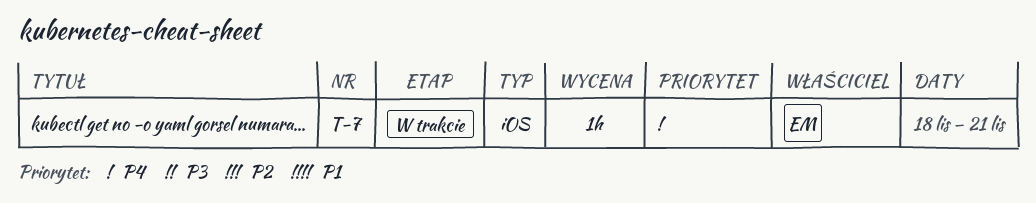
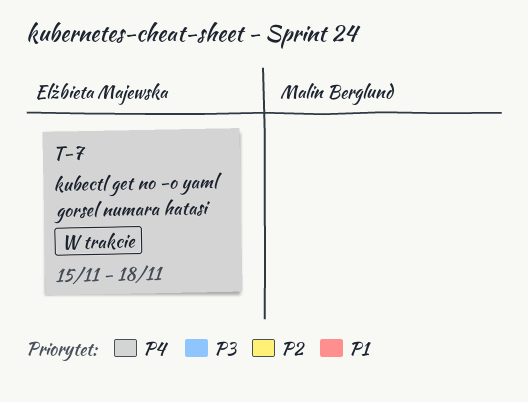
T-7, start: Nov 18 -> Nov 15
T-7, due: Nov 21 -> Nov 18

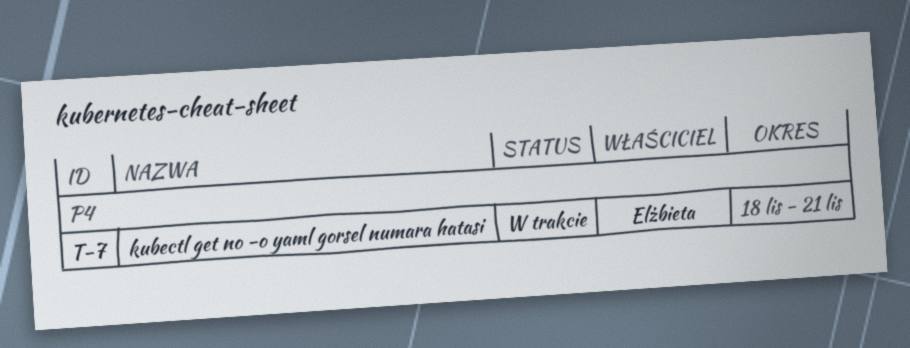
T-7, start: Nov 15 -> Nov 18
T-7, due: Nov 18 -> Nov 21

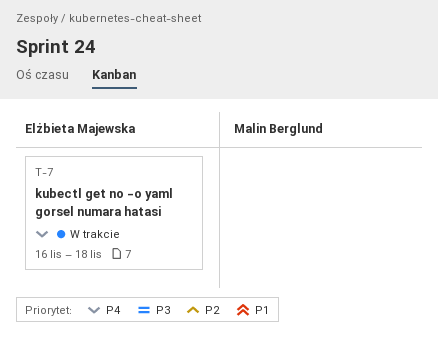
T-7, start: Nov 18 -> Nov 16
T-7, due: Nov 21 -> Nov 18

